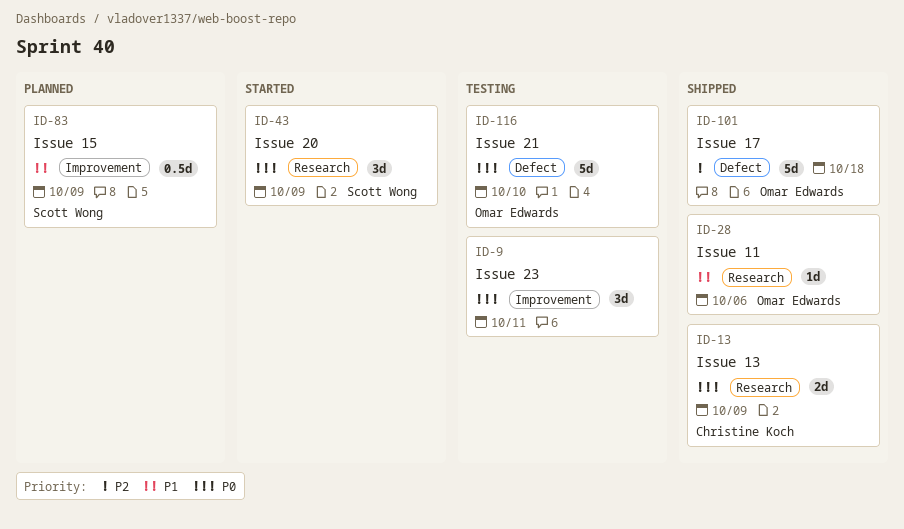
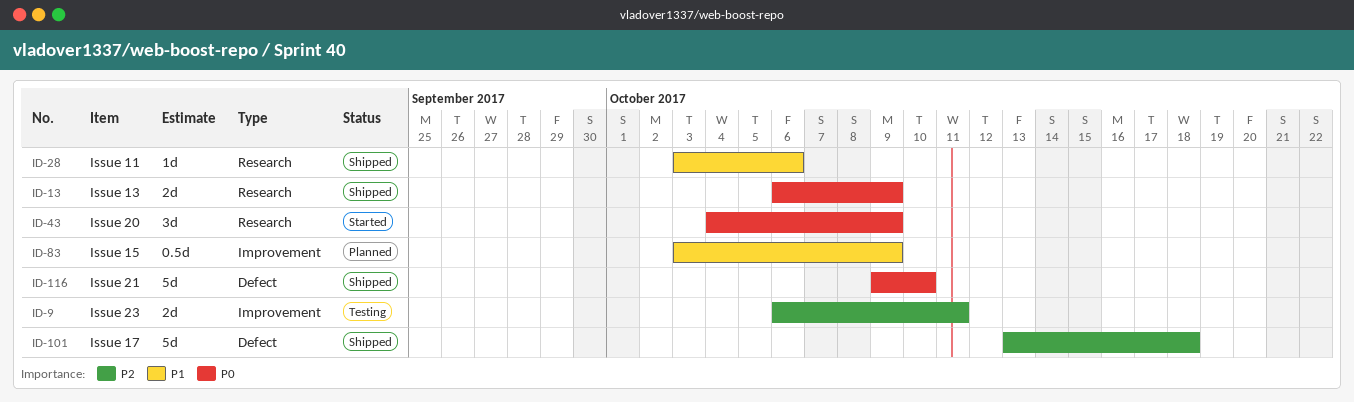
ID-9, priority: P0 -> P2
ID-9, estimate: 3d -> 2d
ID-116, status: Testing -> Shipped

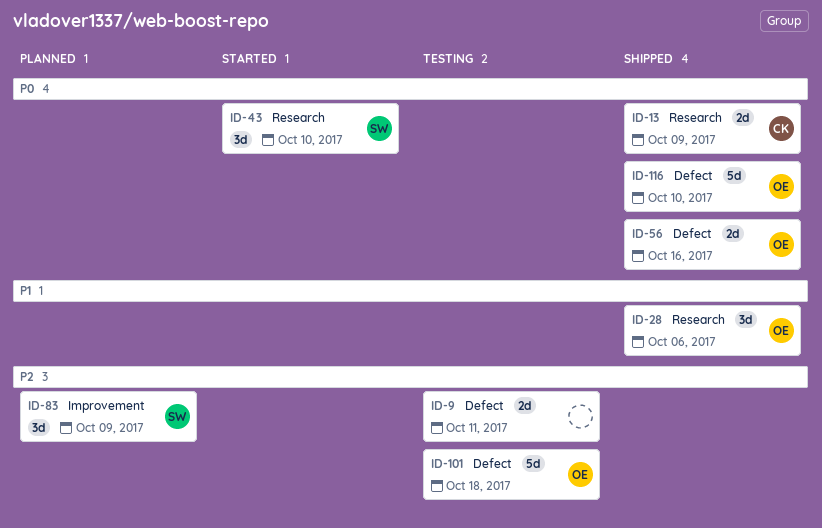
ID-9, label: Improvement -> Defect
ID-28, estimate: 1d -> 3d
ID-43, due: Oct 9 -> Oct 10
ID-56: none -> present
ID-83, priority: P1 -> P2
ID-83, estimate: 0.5d -> 3d
ID-101, status: Shipped -> Testing

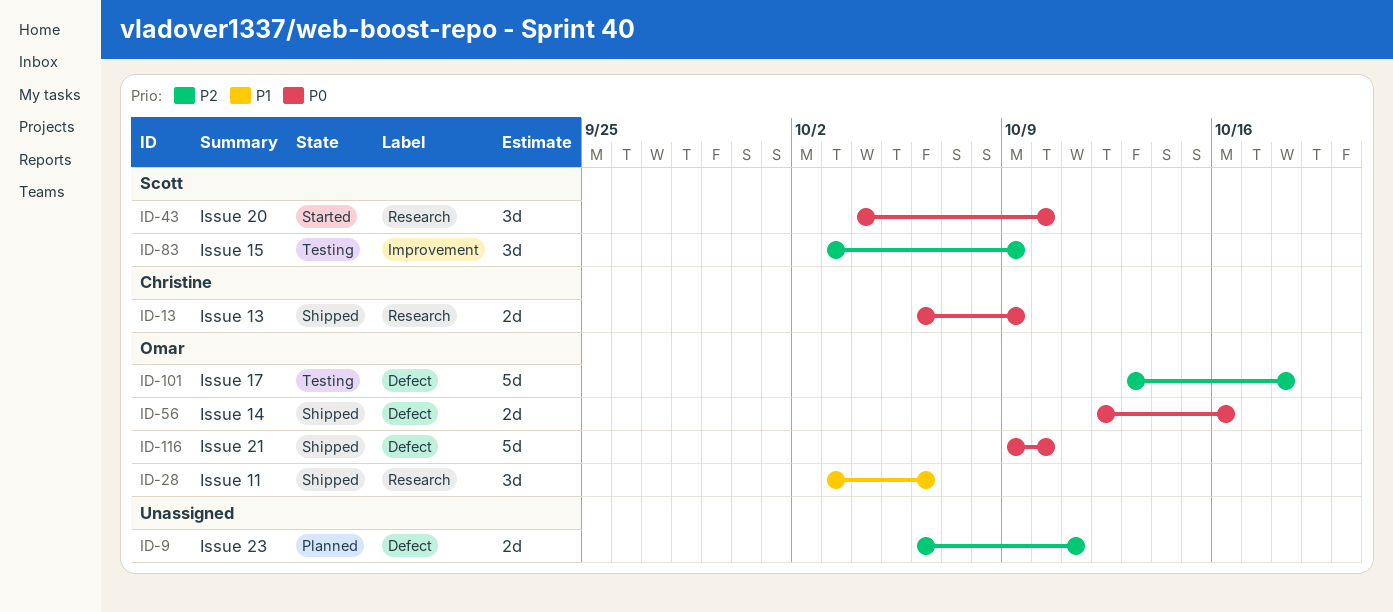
ID-9, status: Testing -> Planned
ID-83, status: Planned -> Testing

